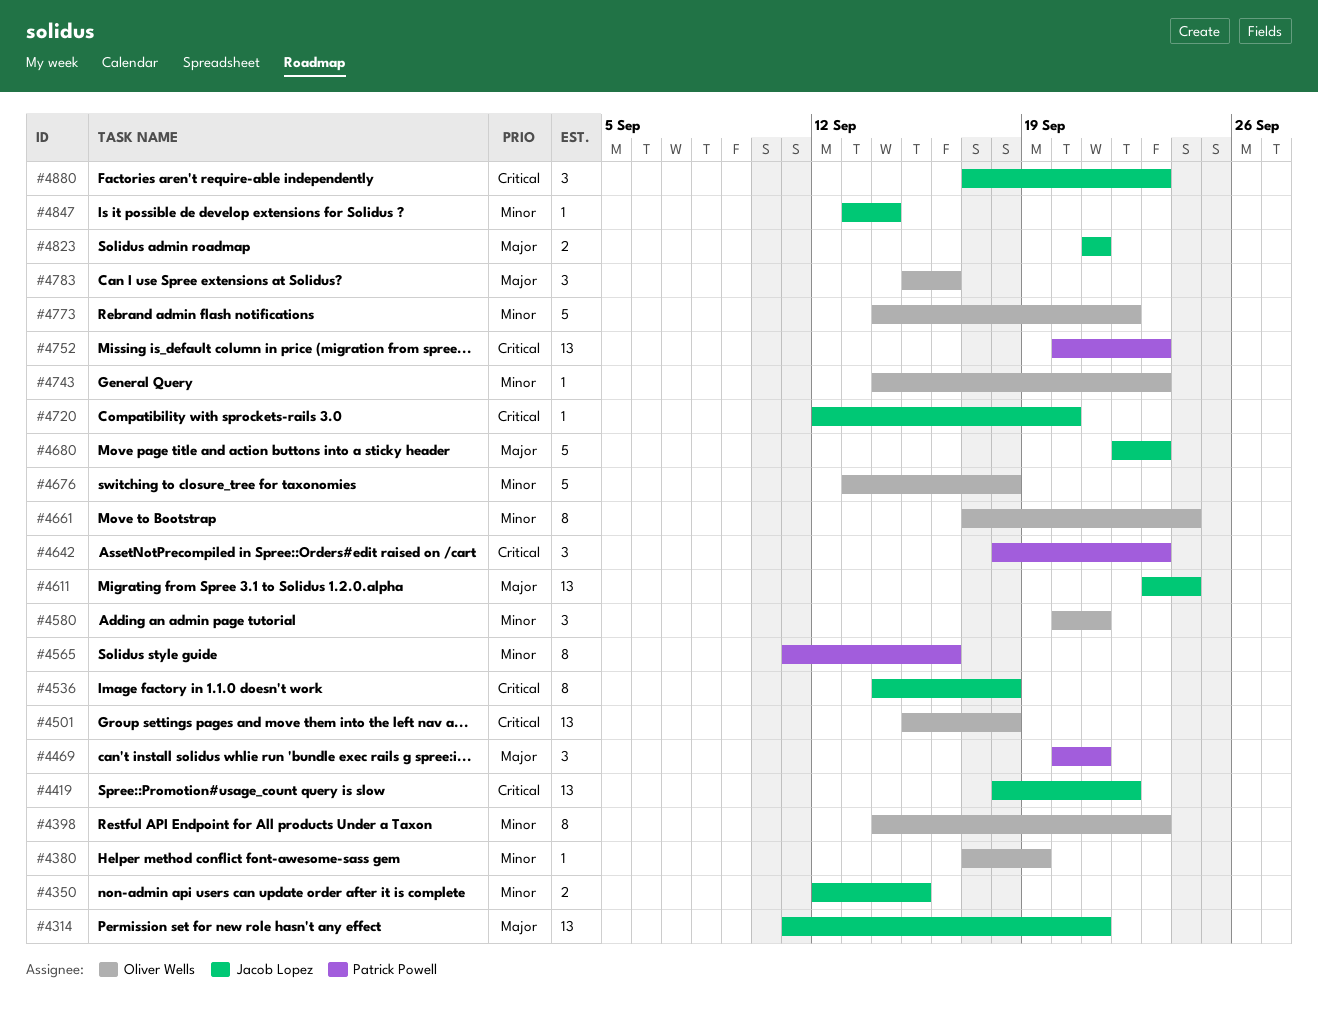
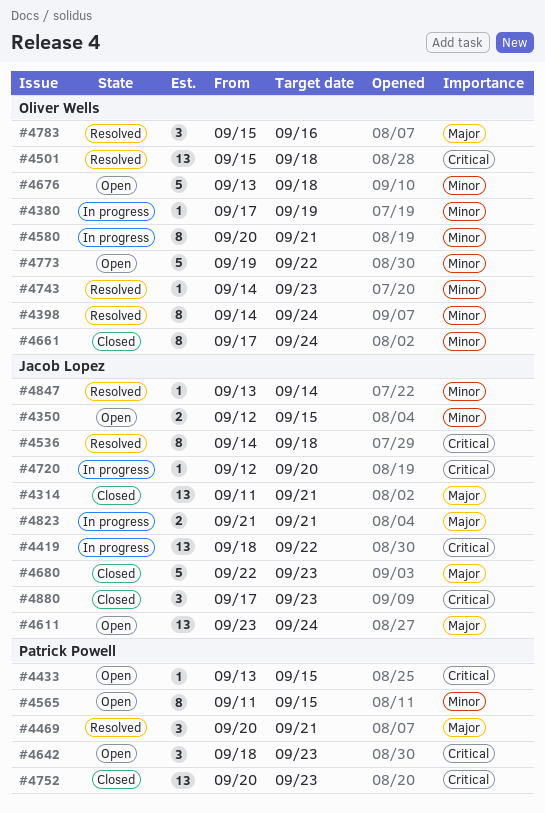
#4398, due: Sep 23 -> Sep 24
#4433: none -> present
#4565, due: Sep 16 -> Sep 15
#4580, estimate: 3 -> 8
#4773, start: Sep 14 -> Sep 19

